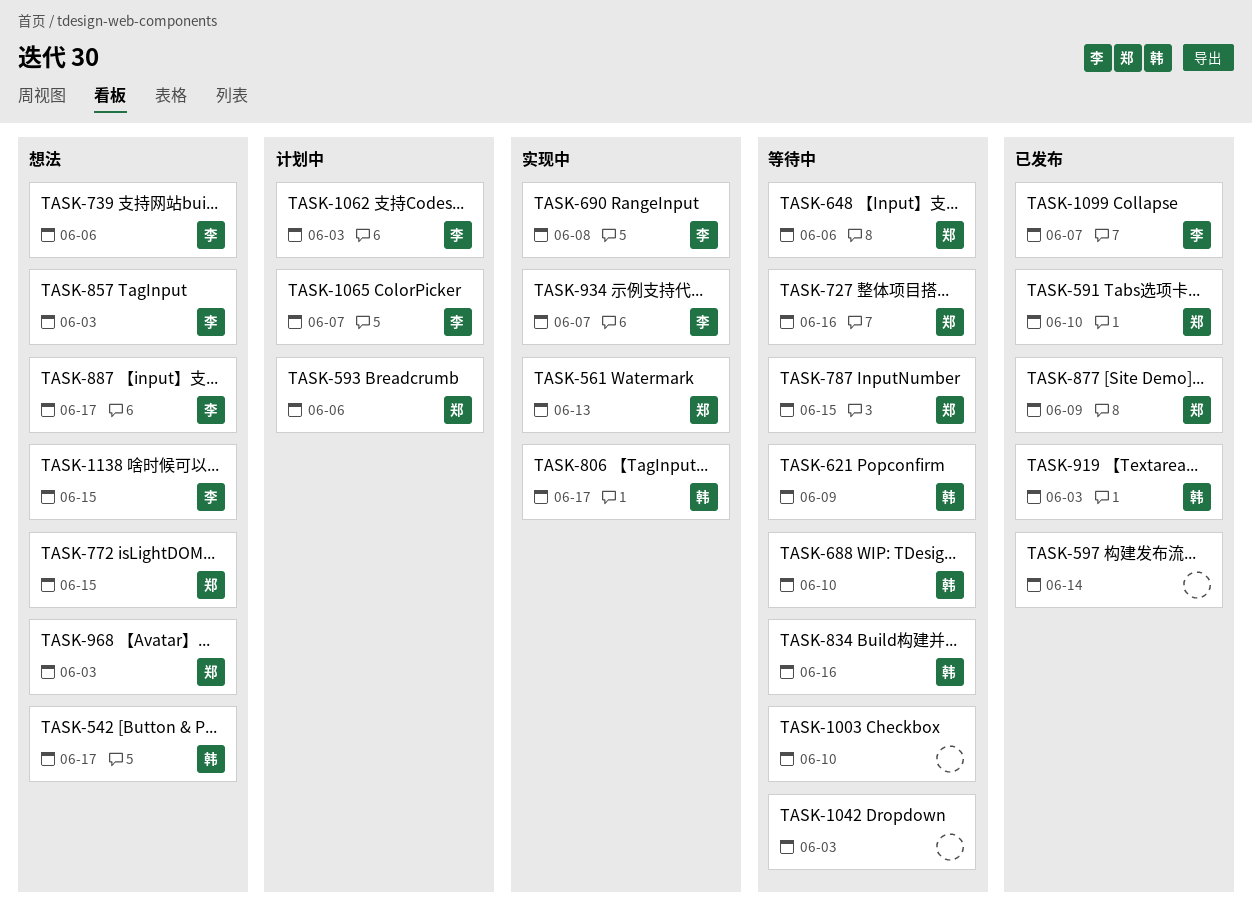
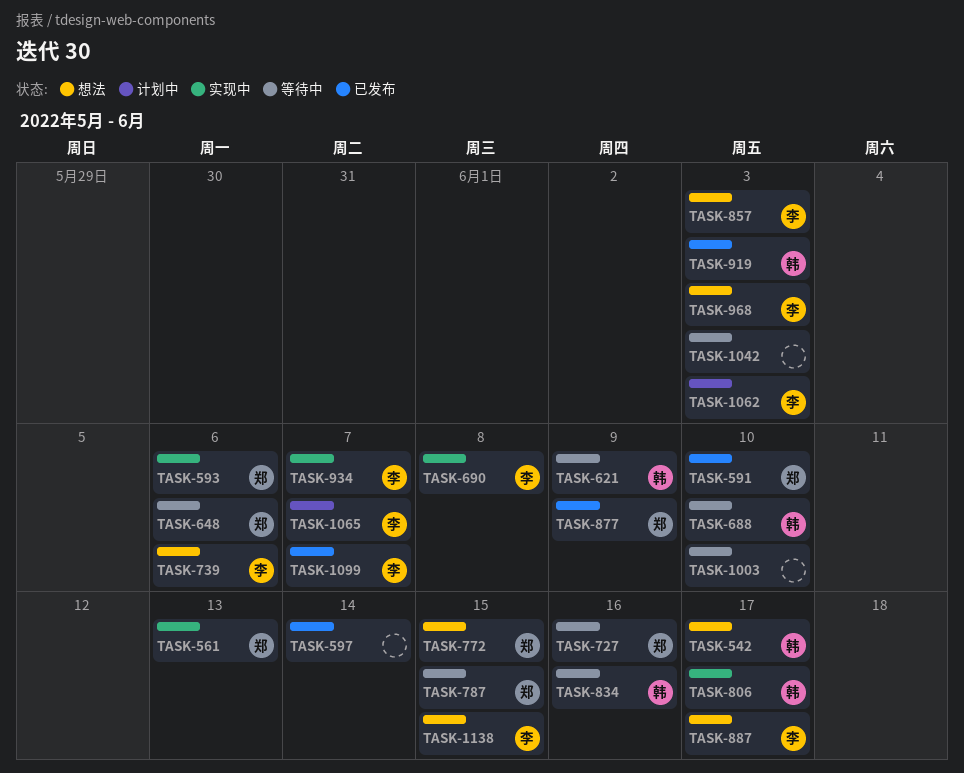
TASK-593, status: 计划中 -> 实现中
TASK-968, owner: 郑 -> 李

